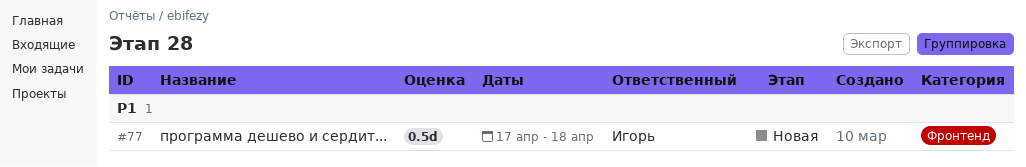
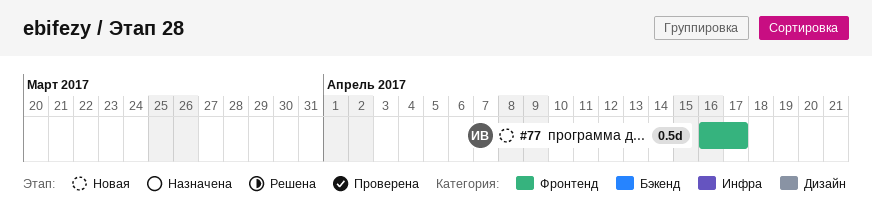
#77, start: Apr 17 -> Apr 16
#77, due: Apr 18 -> Apr 17

